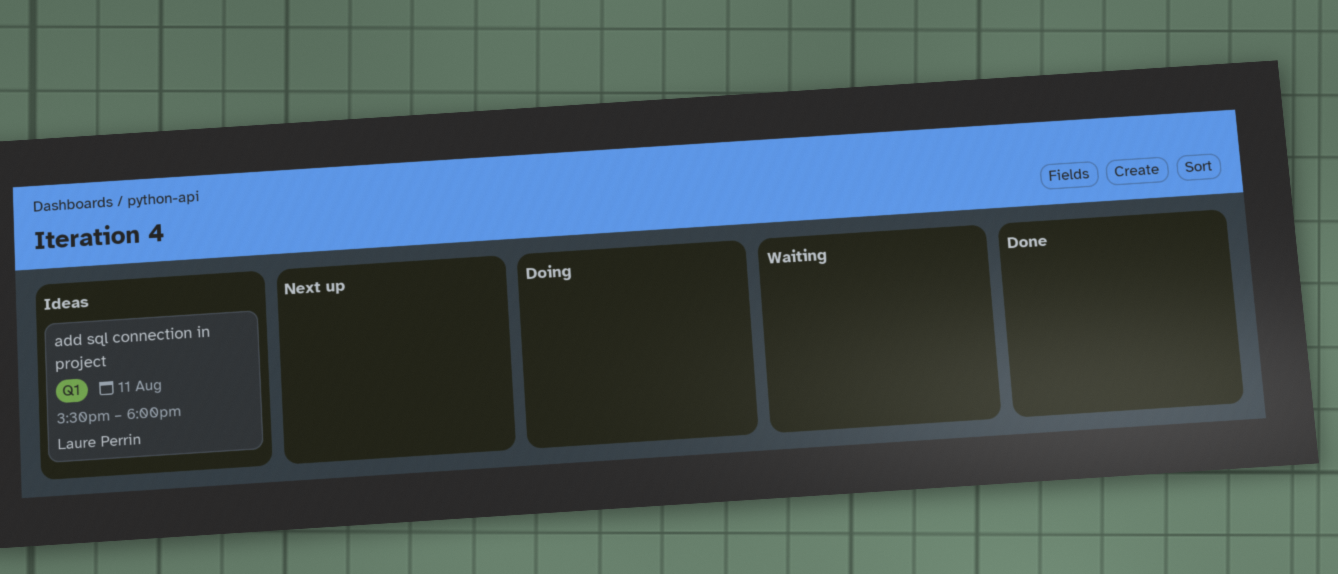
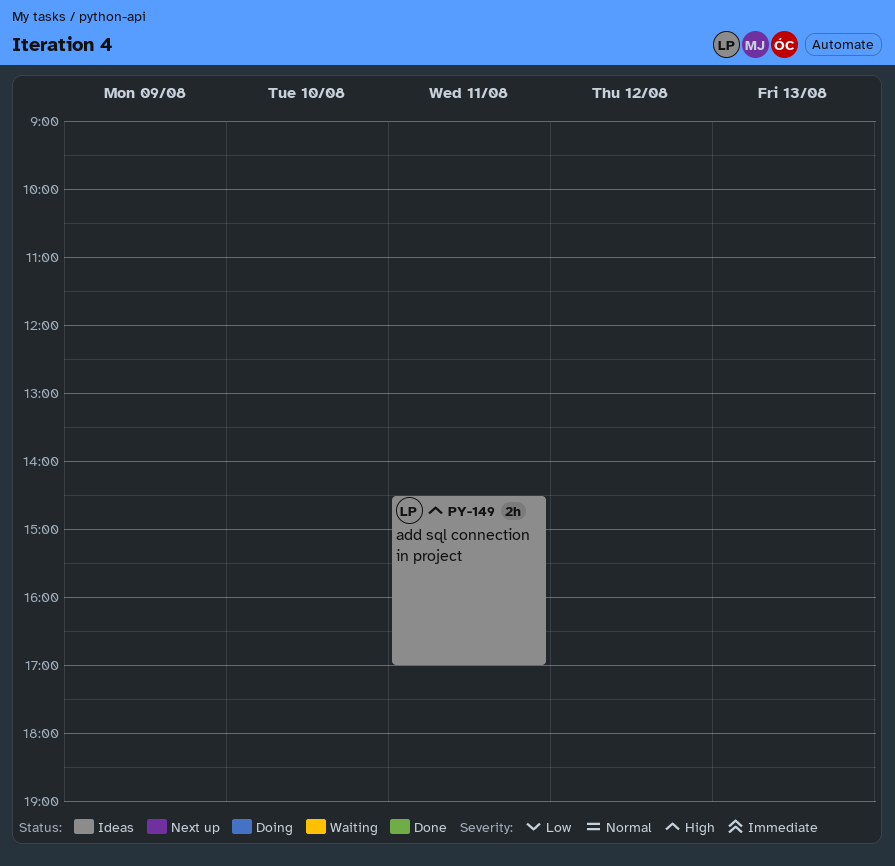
add sql connection in project, begins: 15:30 -> 14:30
add sql connection in project, ends: 18:00 -> 17:00

